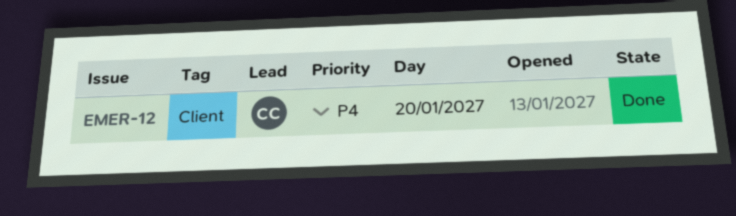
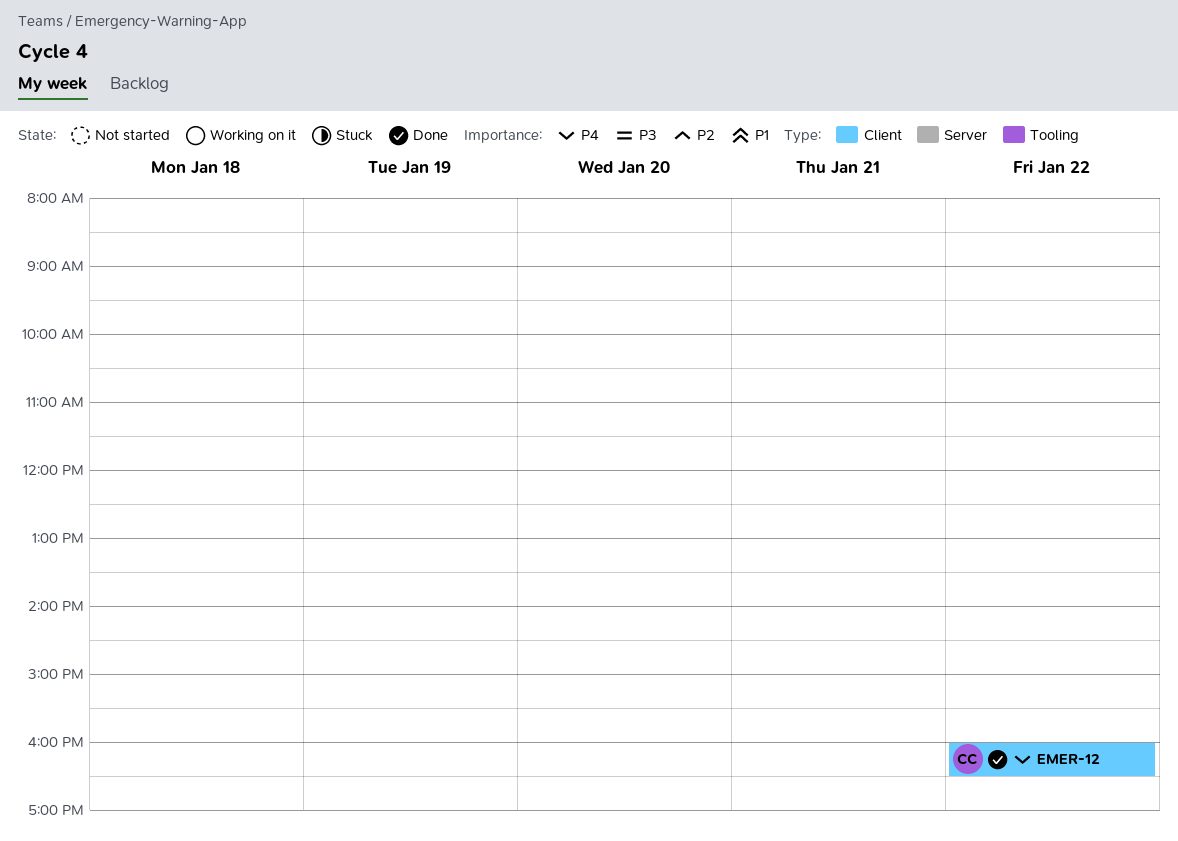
EMER-12, day: Jan 20 -> Jan 22

